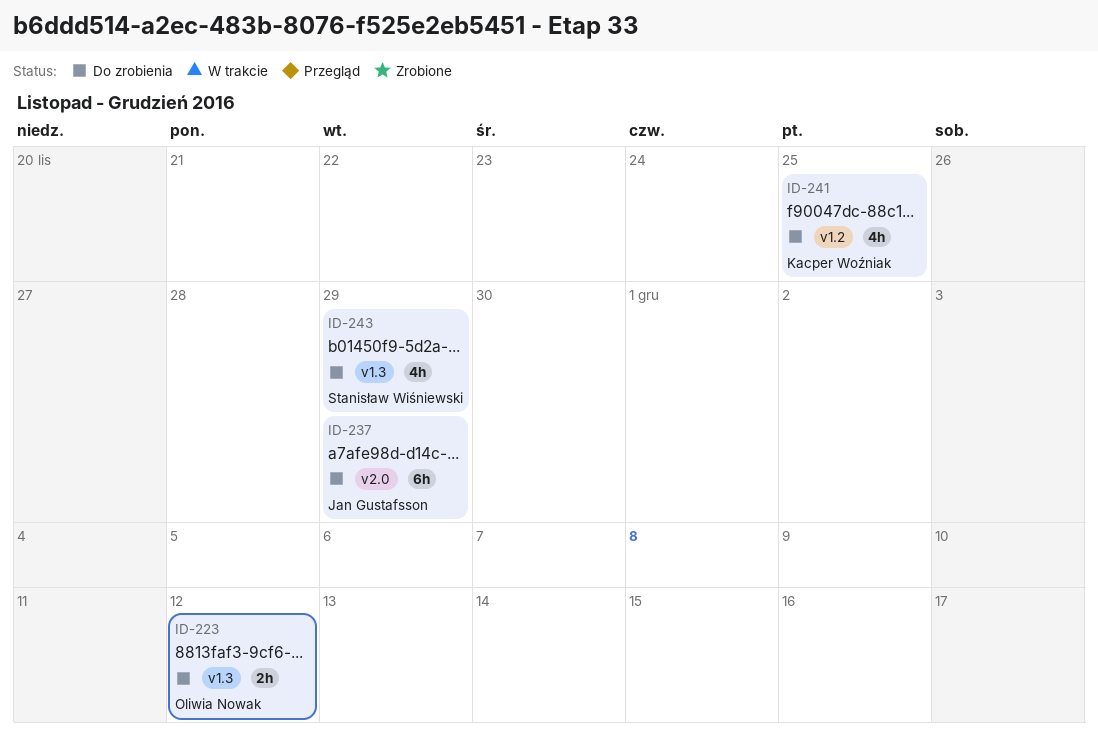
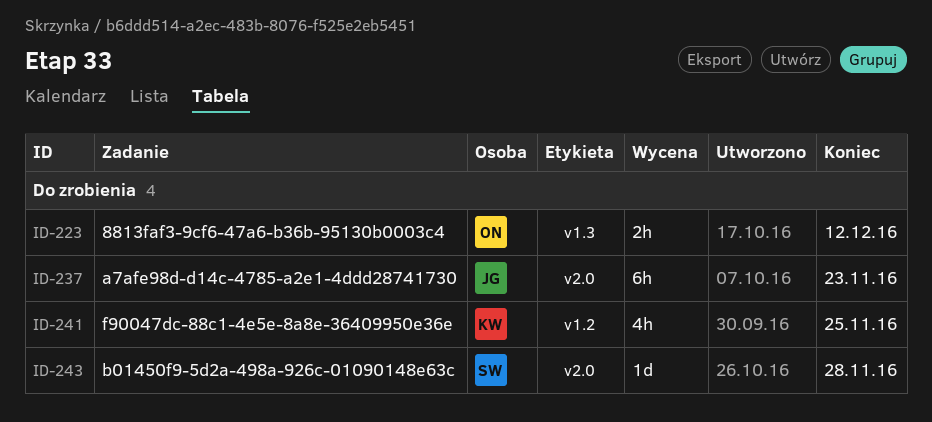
ID-237, due: Nov 29 -> Nov 23
ID-243, label: v1.3 -> v2.0
ID-243, estimate: 4h -> 1d
ID-243, due: Nov 29 -> Nov 28

